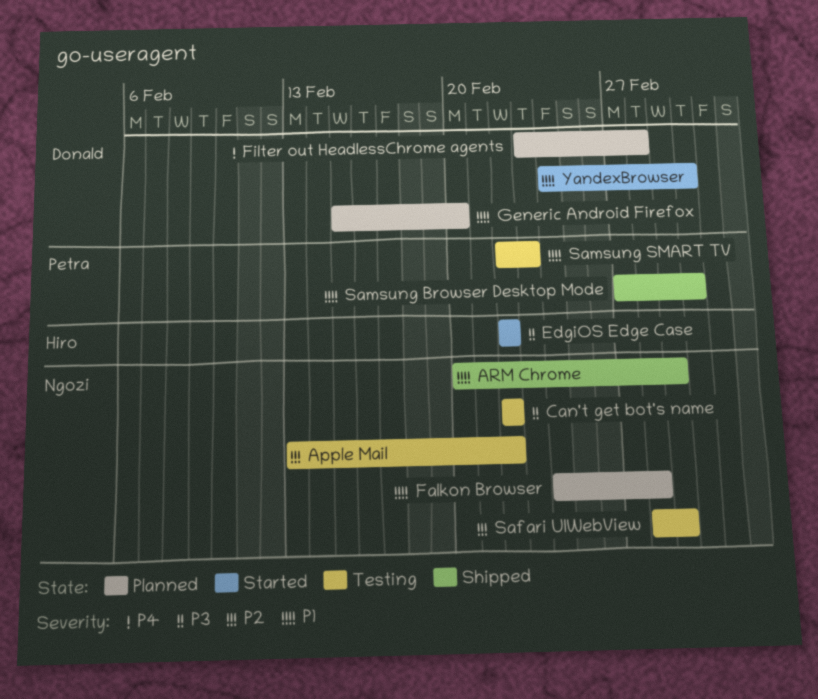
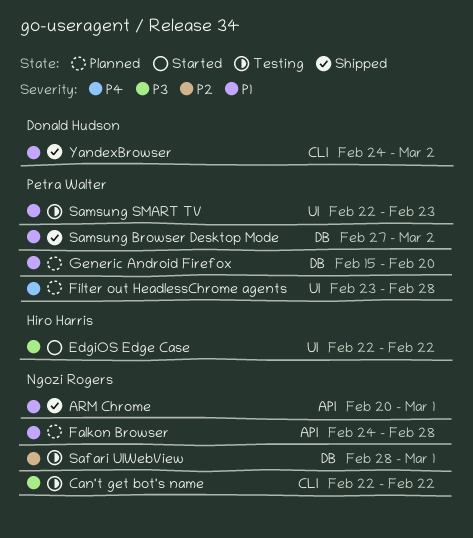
Apple Mail: present -> none
Filter out HeadlessChrome agents, owner: Donald Hudson -> Petra Walter
Generic Android Firefox, owner: Donald Hudson -> Petra Walter
YandexBrowser, status: Started -> Shipped

